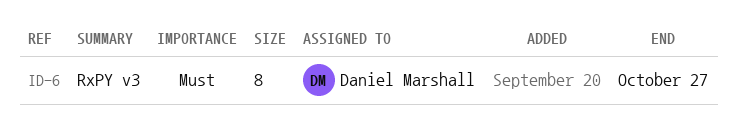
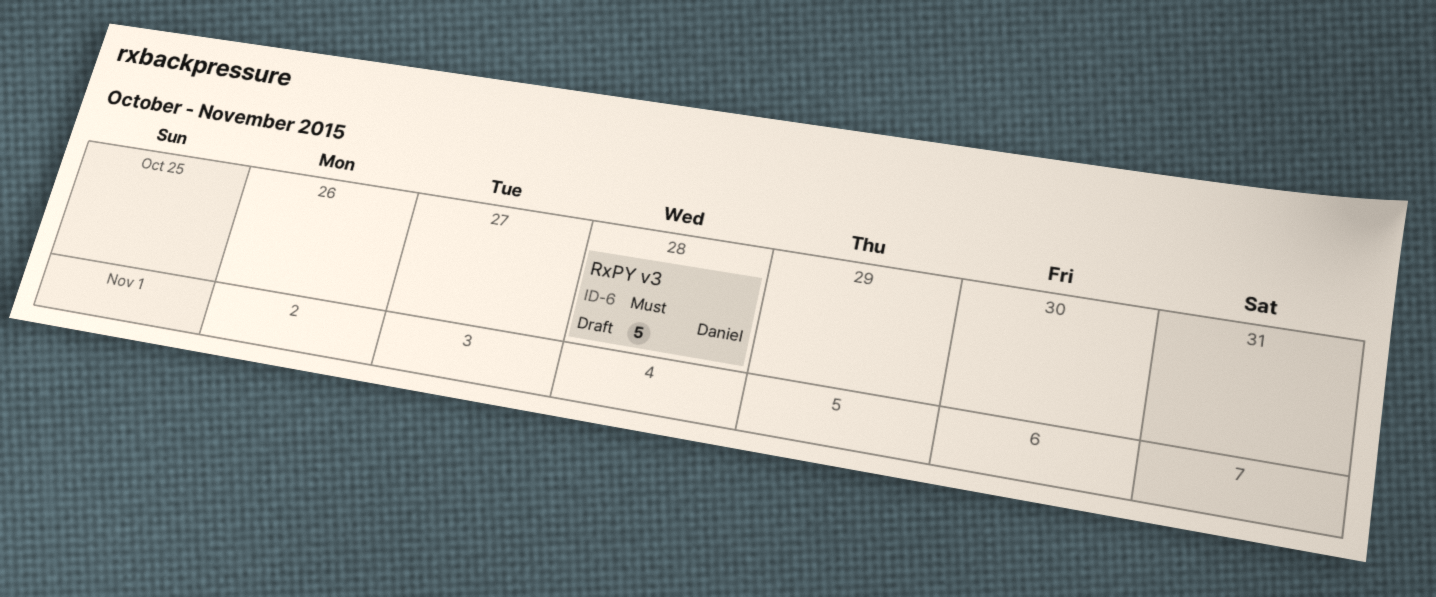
ID-6, estimate: 8 -> 5
ID-6, due: Oct 27 -> Oct 28

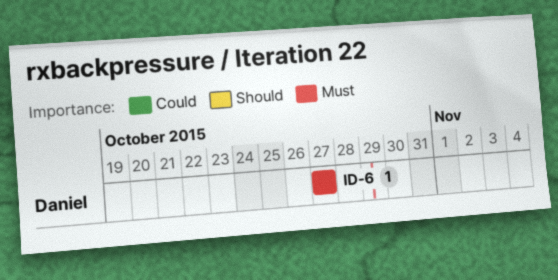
ID-6, estimate: 5 -> 1
ID-6, due: Oct 28 -> Oct 27

